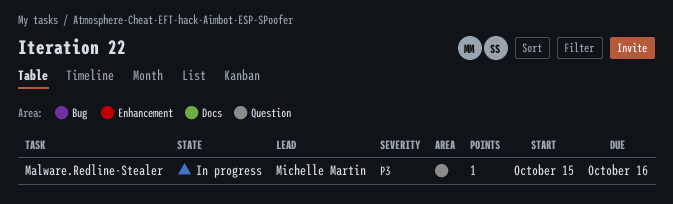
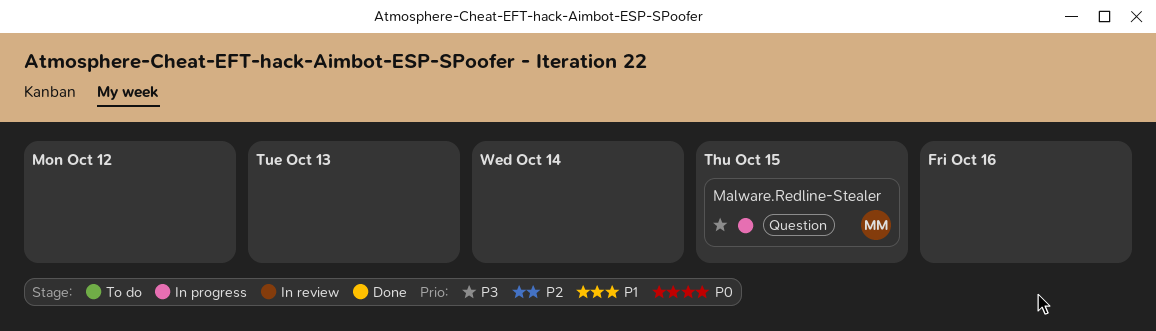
Malware.Redline-Stealer, due: Oct 16 -> Oct 15

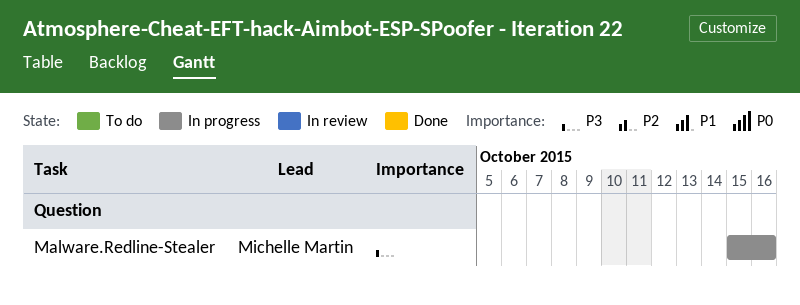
Malware.Redline-Stealer, due: Oct 15 -> Oct 16

